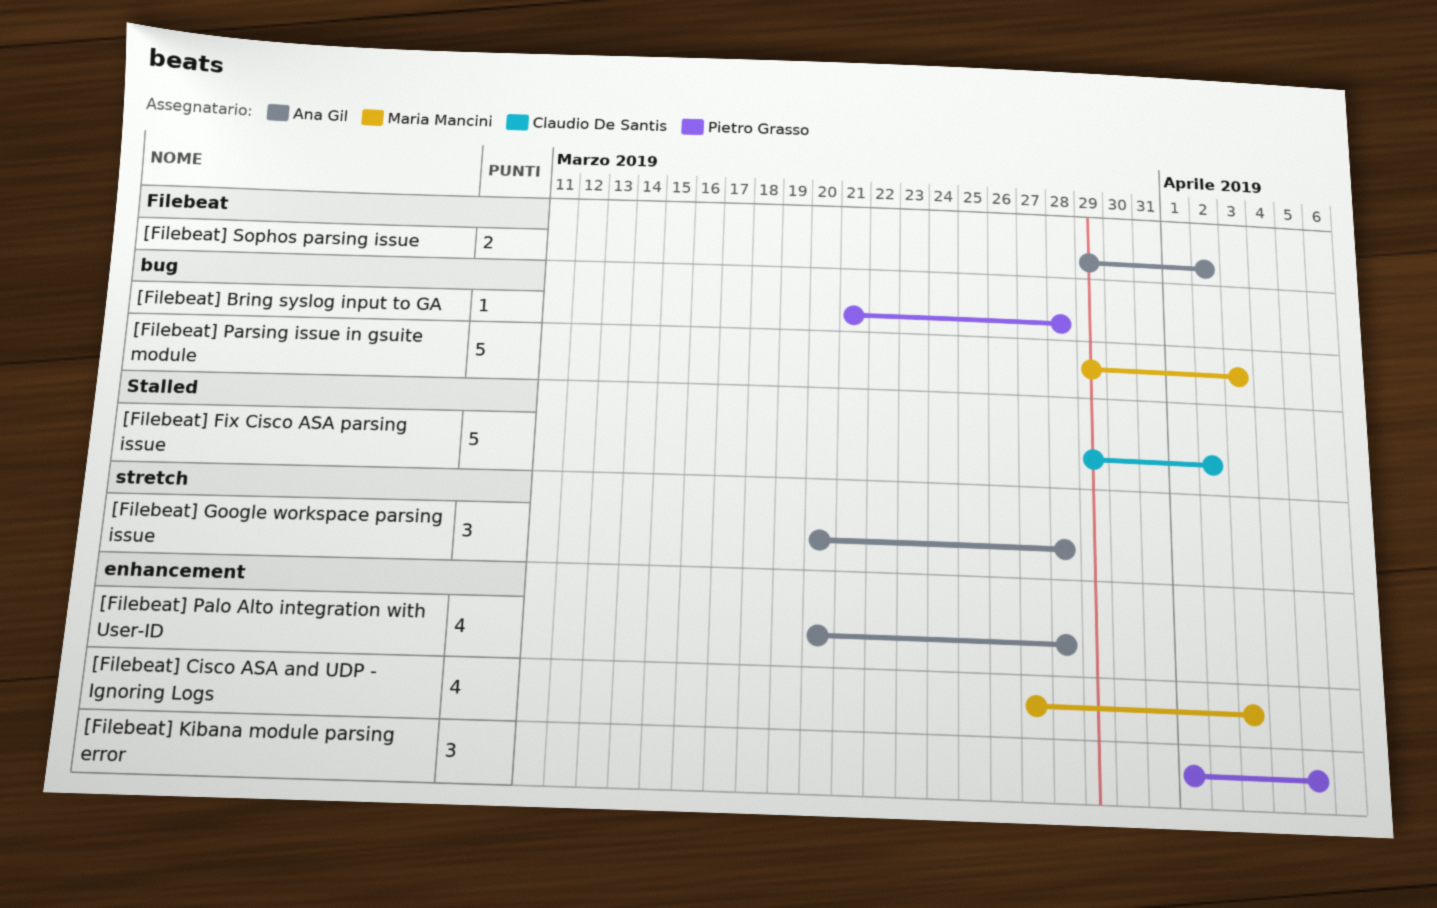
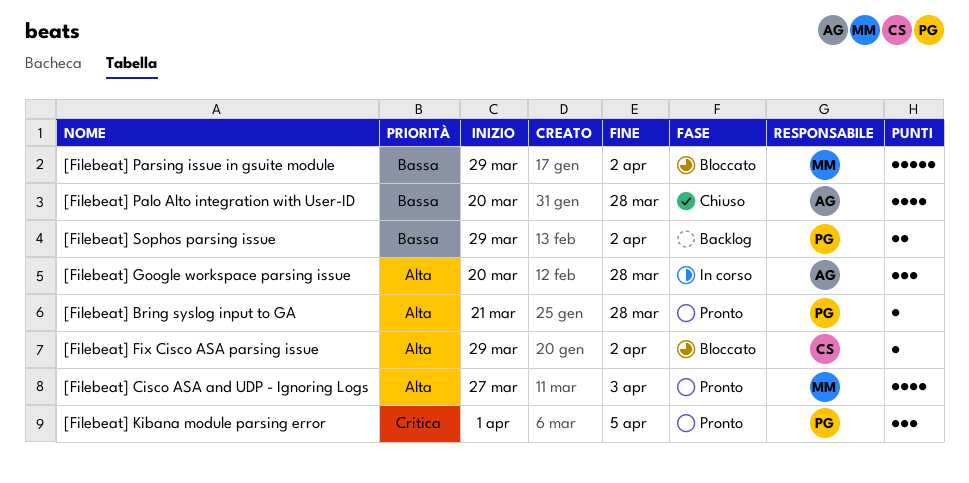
[Filebeat] Fix Cisco ASA parsing issue, estimate: 5 -> 1
[Filebeat] Parsing issue in gsuite module, due: Apr 3 -> Apr 2
[Filebeat] Sophos parsing issue, owner: Ana Gil -> Pietro Grasso

